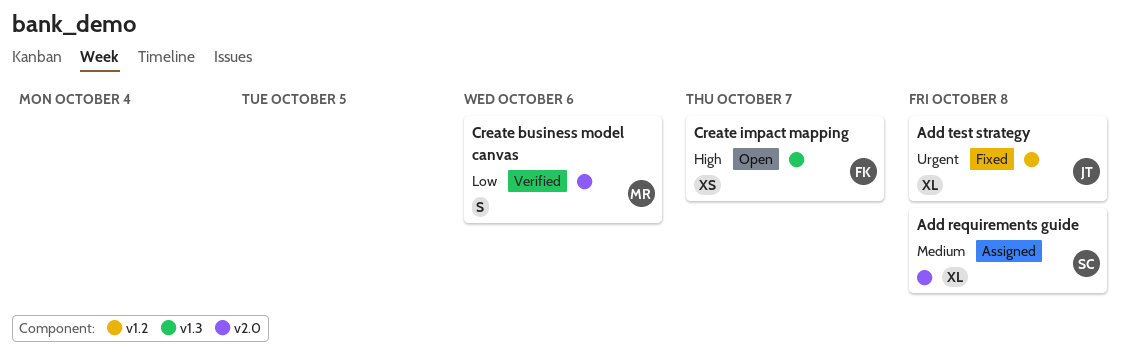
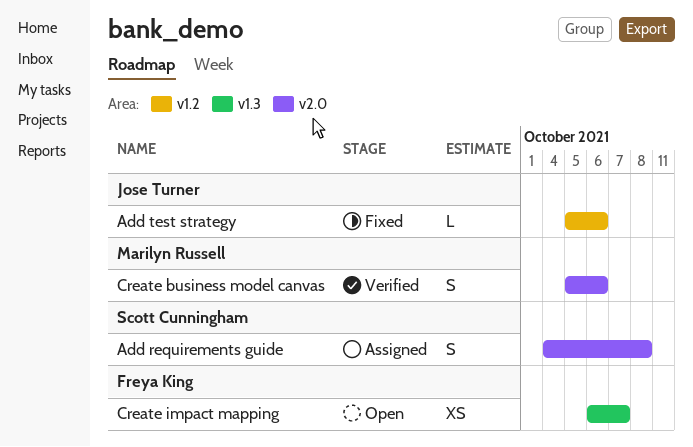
Add requirements guide, estimate: XL -> S
Add test strategy, estimate: XL -> L
Add test strategy, due: Oct 8 -> Oct 6

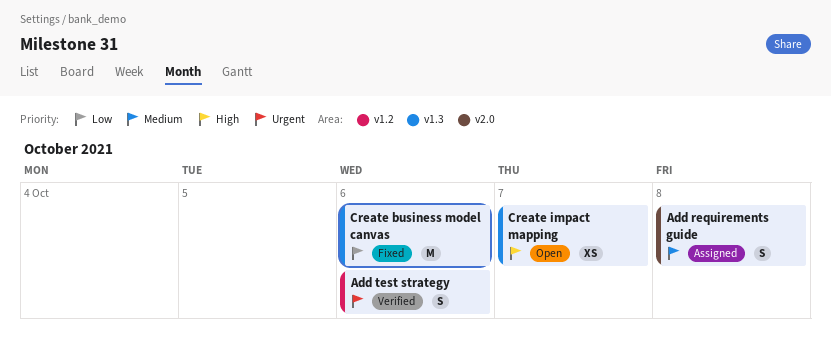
Add test strategy, status: Fixed -> Verified
Add test strategy, estimate: L -> S
Create business model canvas, status: Verified -> Fixed
Create business model canvas, label: v2.0 -> v1.3
Create business model canvas, estimate: S -> M

